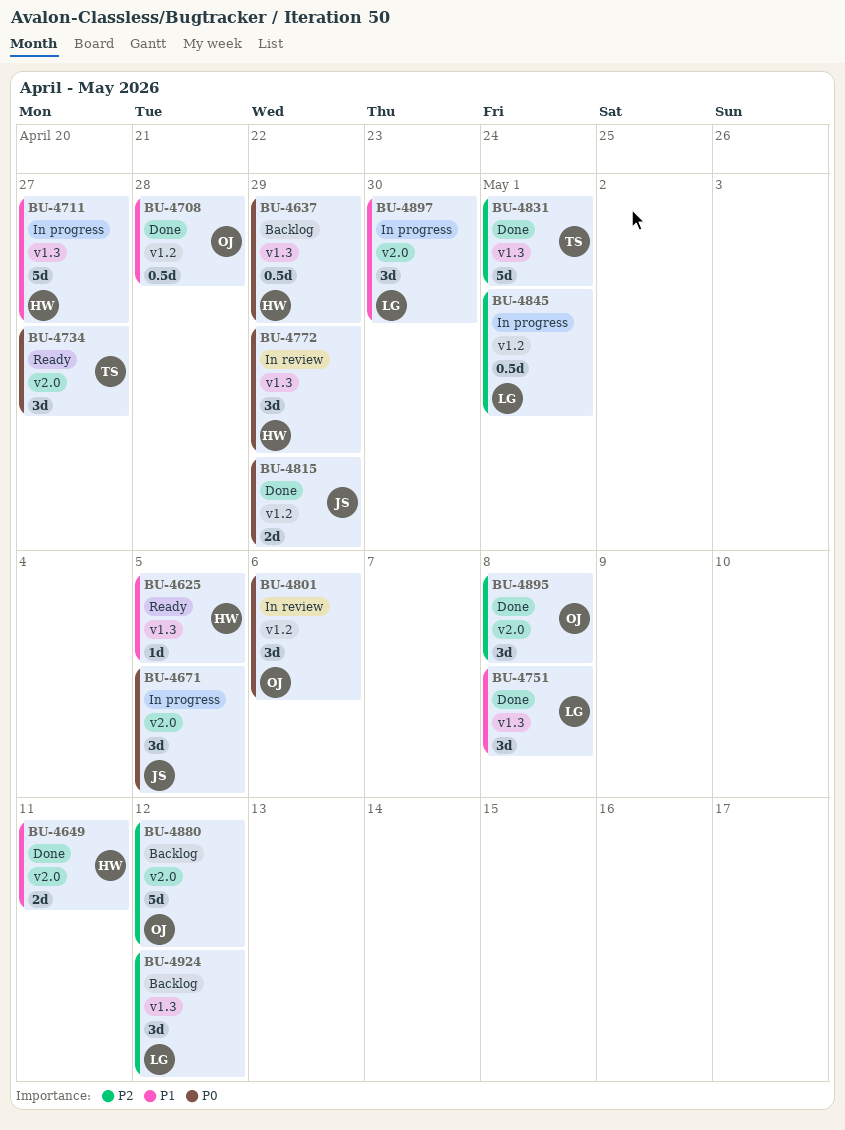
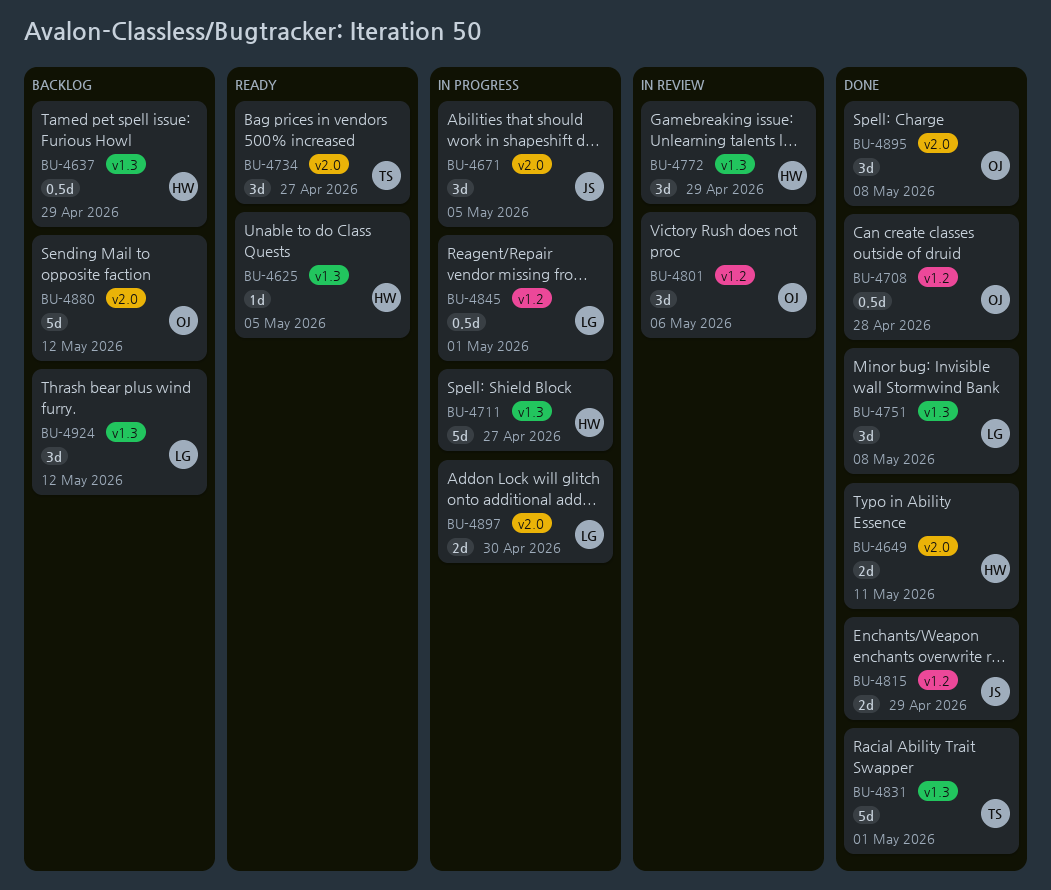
BU-4897, estimate: 3d -> 2d

